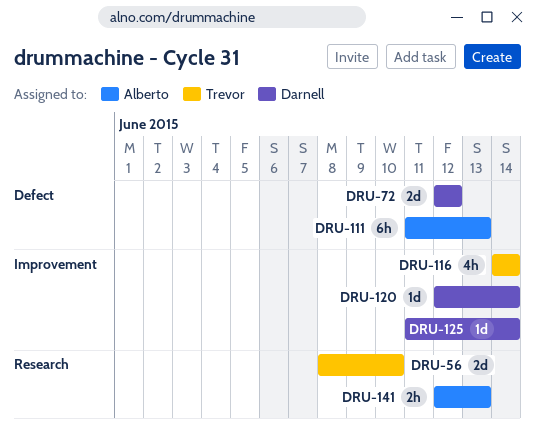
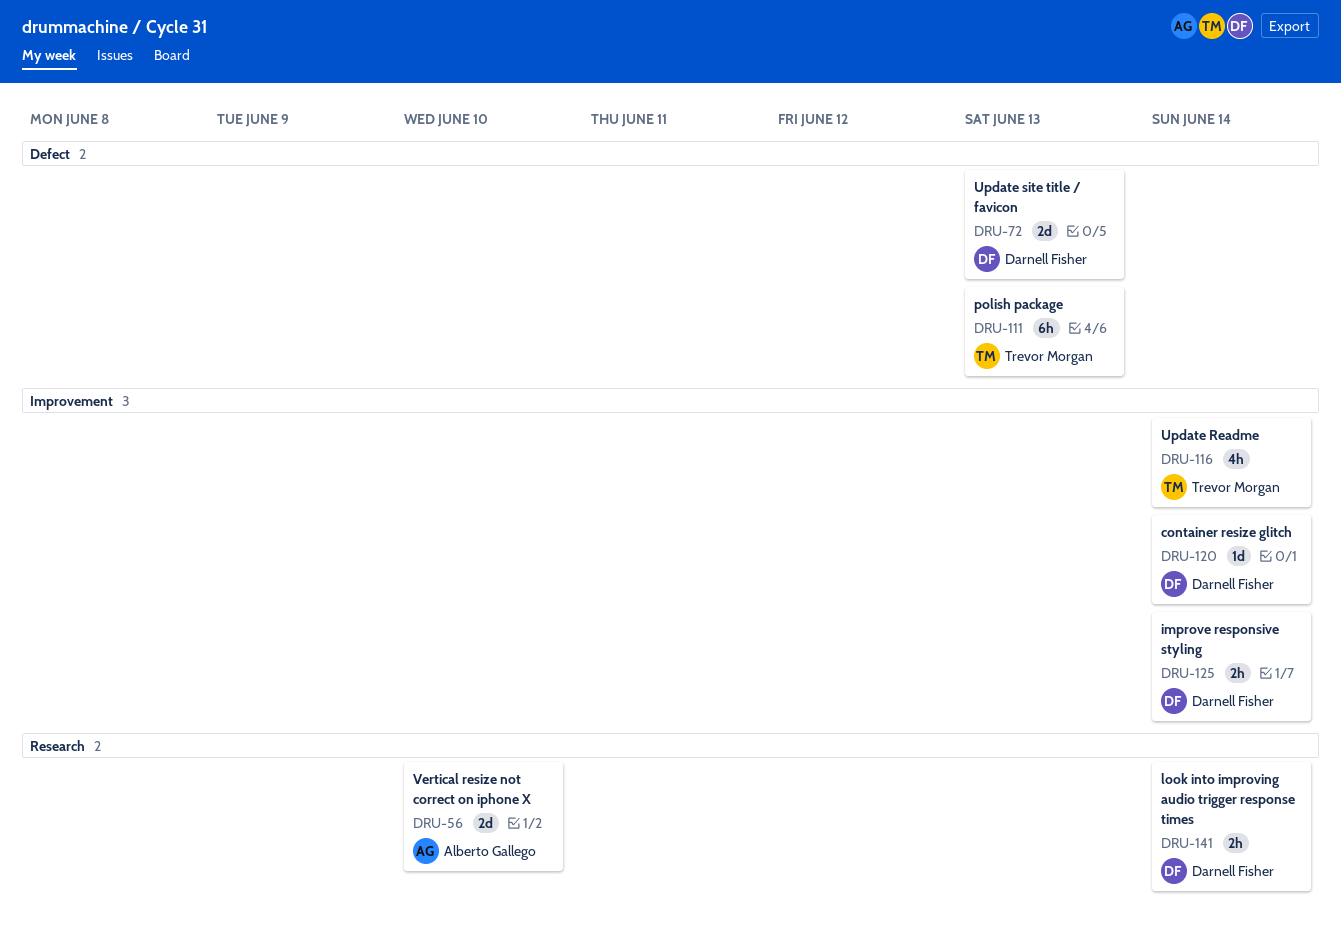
DRU-56, owner: Trevor Morgan -> Alberto Gallego
DRU-72, due: Jun 12 -> Jun 13
DRU-111, owner: Alberto Gallego -> Trevor Morgan
DRU-125, estimate: 1d -> 2h
DRU-141, owner: Alberto Gallego -> Darnell Fisher
DRU-141, due: Jun 13 -> Jun 14

